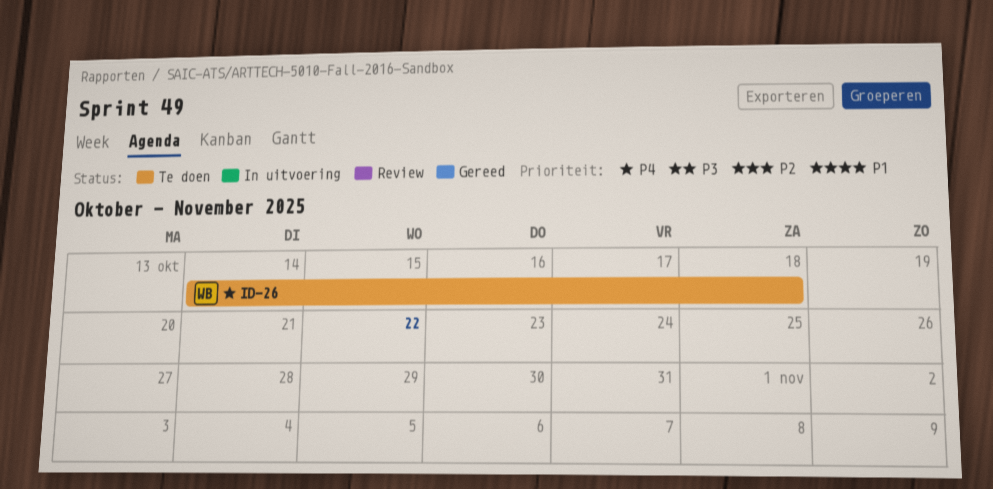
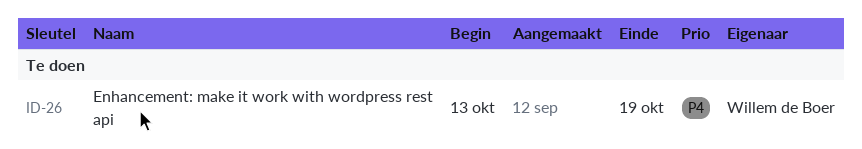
ID-26, start: Oct 14 -> Oct 13
ID-26, due: Oct 18 -> Oct 19

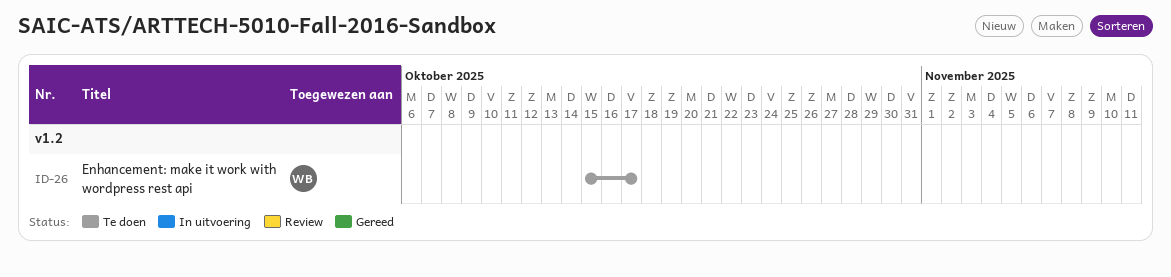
ID-26, start: Oct 13 -> Oct 15
ID-26, due: Oct 19 -> Oct 17

